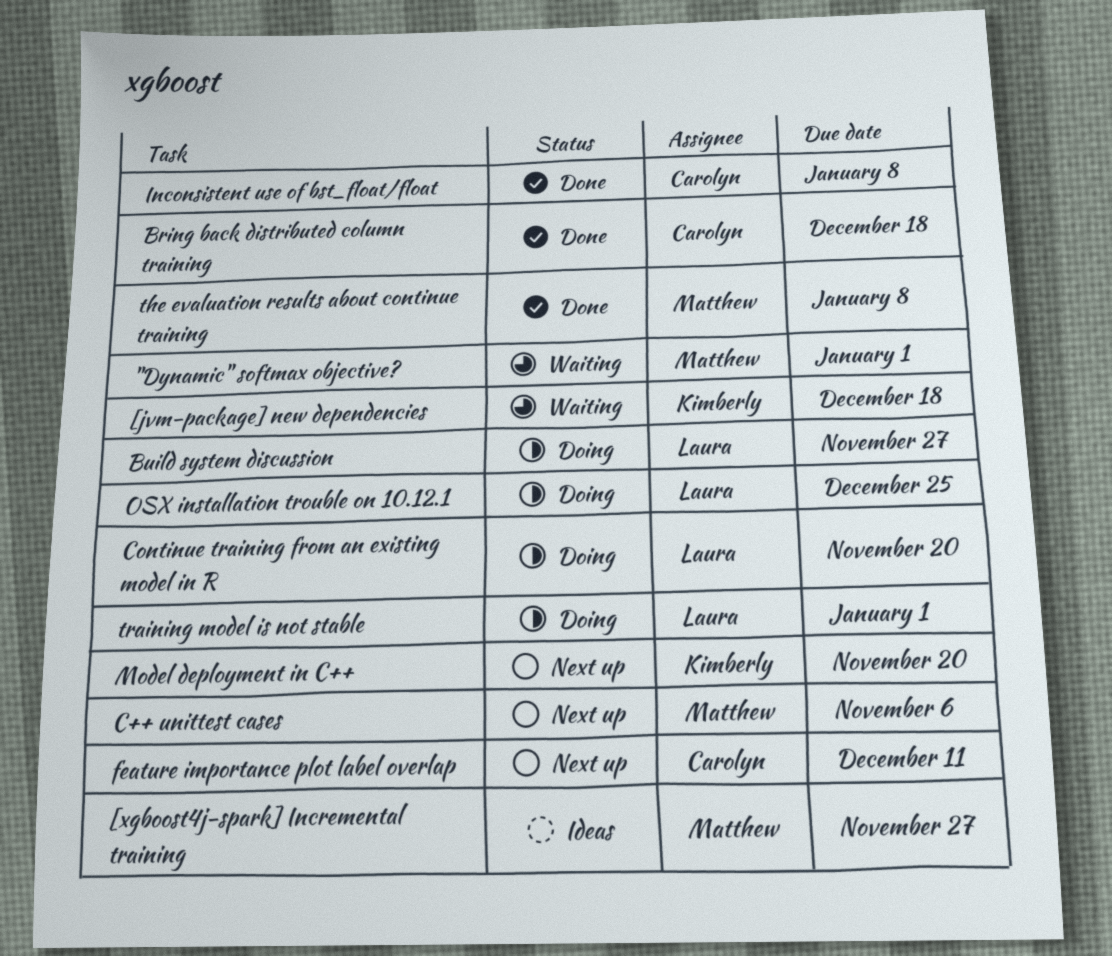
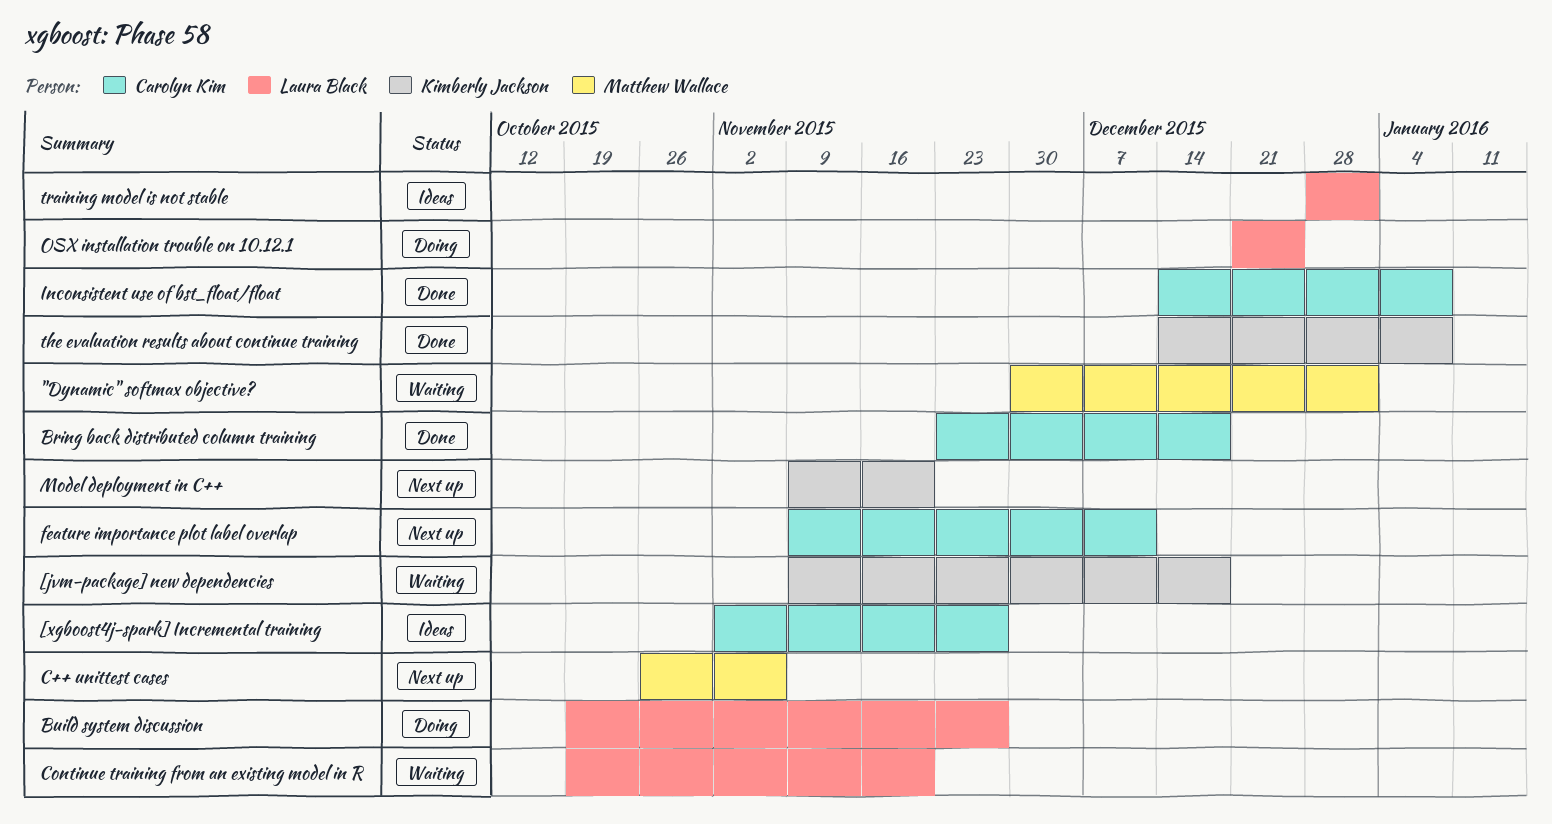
[xgboost4j-spark] Incremental training, owner: Matthew Wallace -> Carolyn Kim
Continue training from an existing model in R, status: Doing -> Waiting
the evaluation results about continue training, owner: Matthew Wallace -> Kimberly Jackson
training model is not stable, status: Doing -> Ideas

